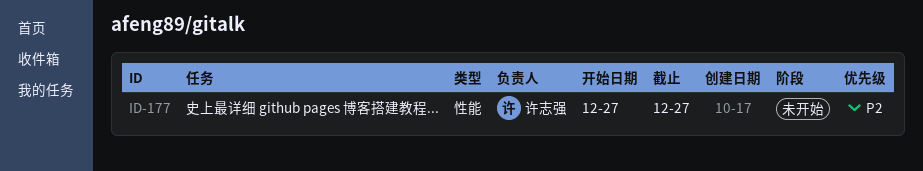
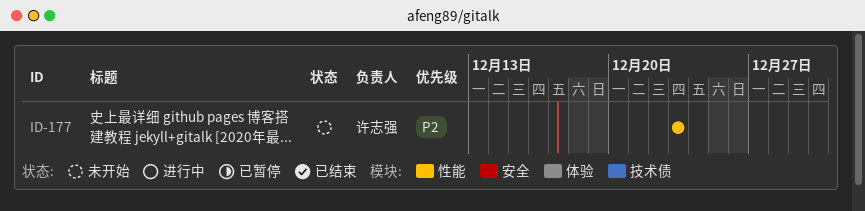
ID-177, start: Dec 27 -> Dec 23
ID-177, due: Dec 27 -> Dec 23

